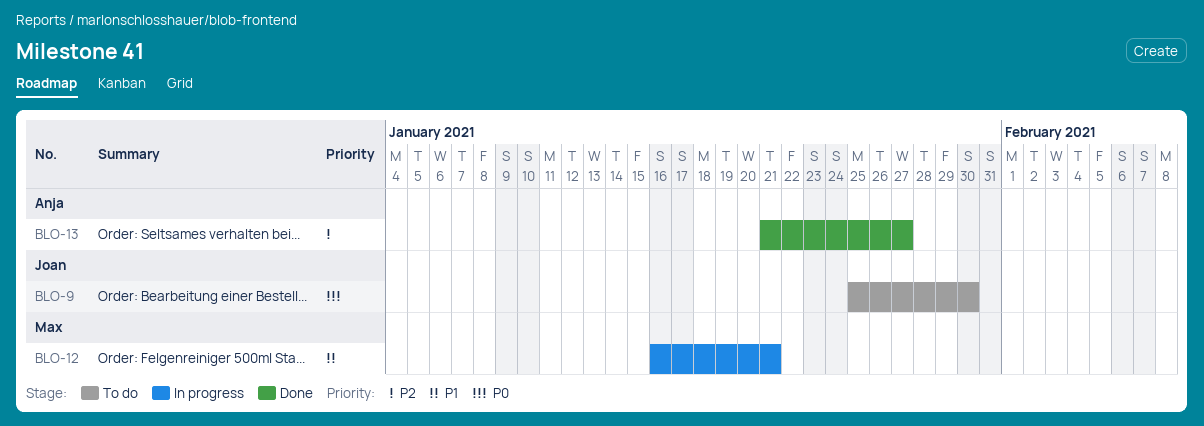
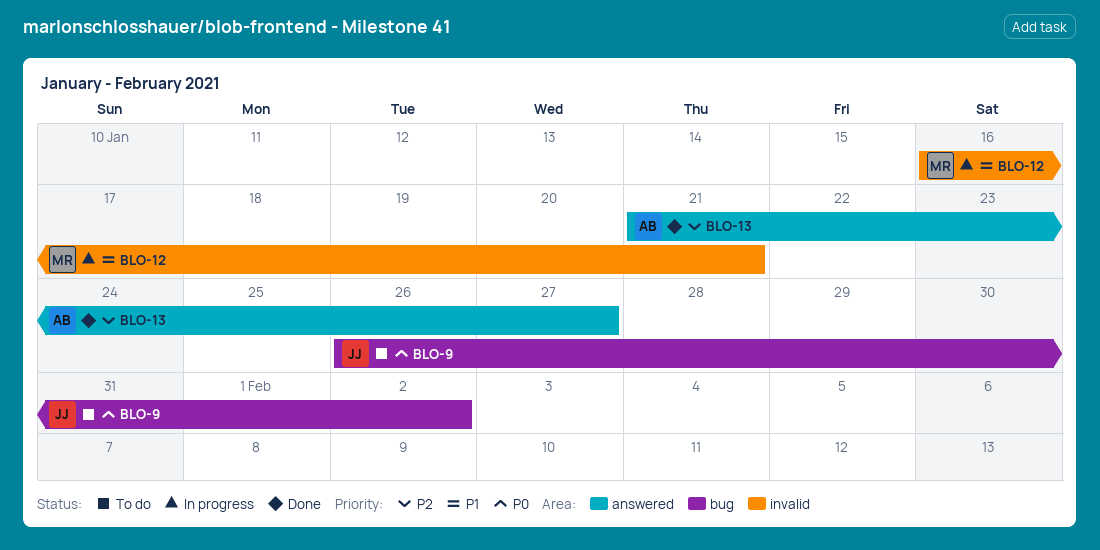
BLO-9, start: Jan 25 -> Jan 26
BLO-9, due: Jan 30 -> Feb 2

